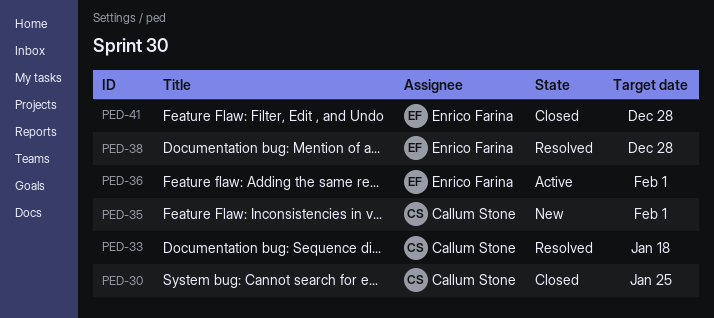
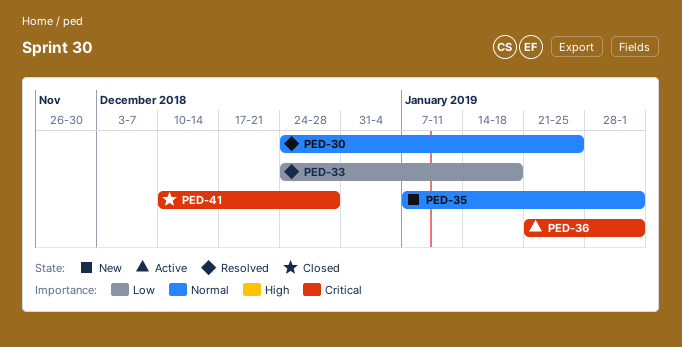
PED-30, status: Closed -> Resolved
PED-38: present -> none

